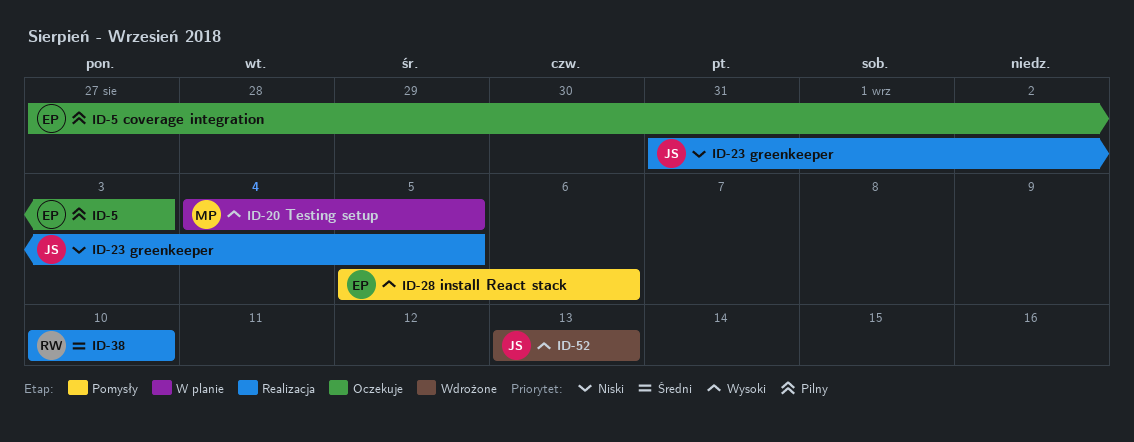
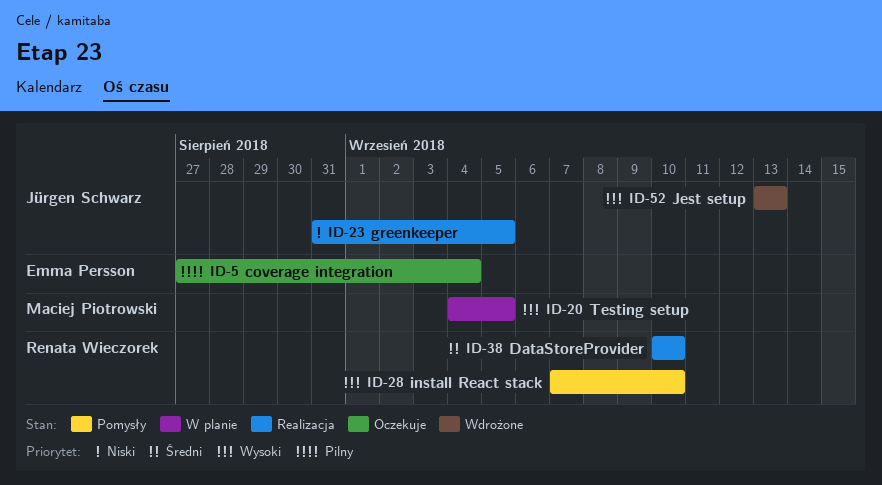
ID-5, due: Sep 3 -> Sep 4
ID-28, owner: Emma Persson -> Renata Wieczorek
ID-28, start: Sep 5 -> Sep 7
ID-28, due: Sep 6 -> Sep 10

